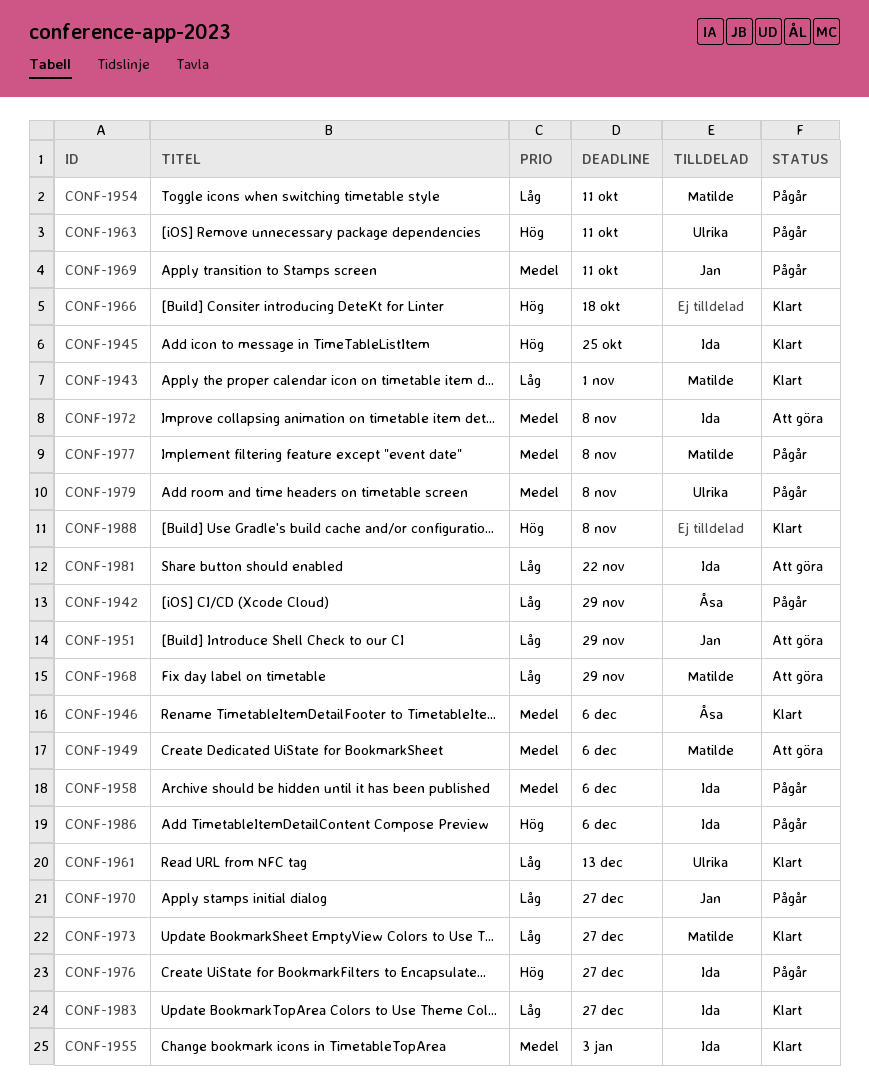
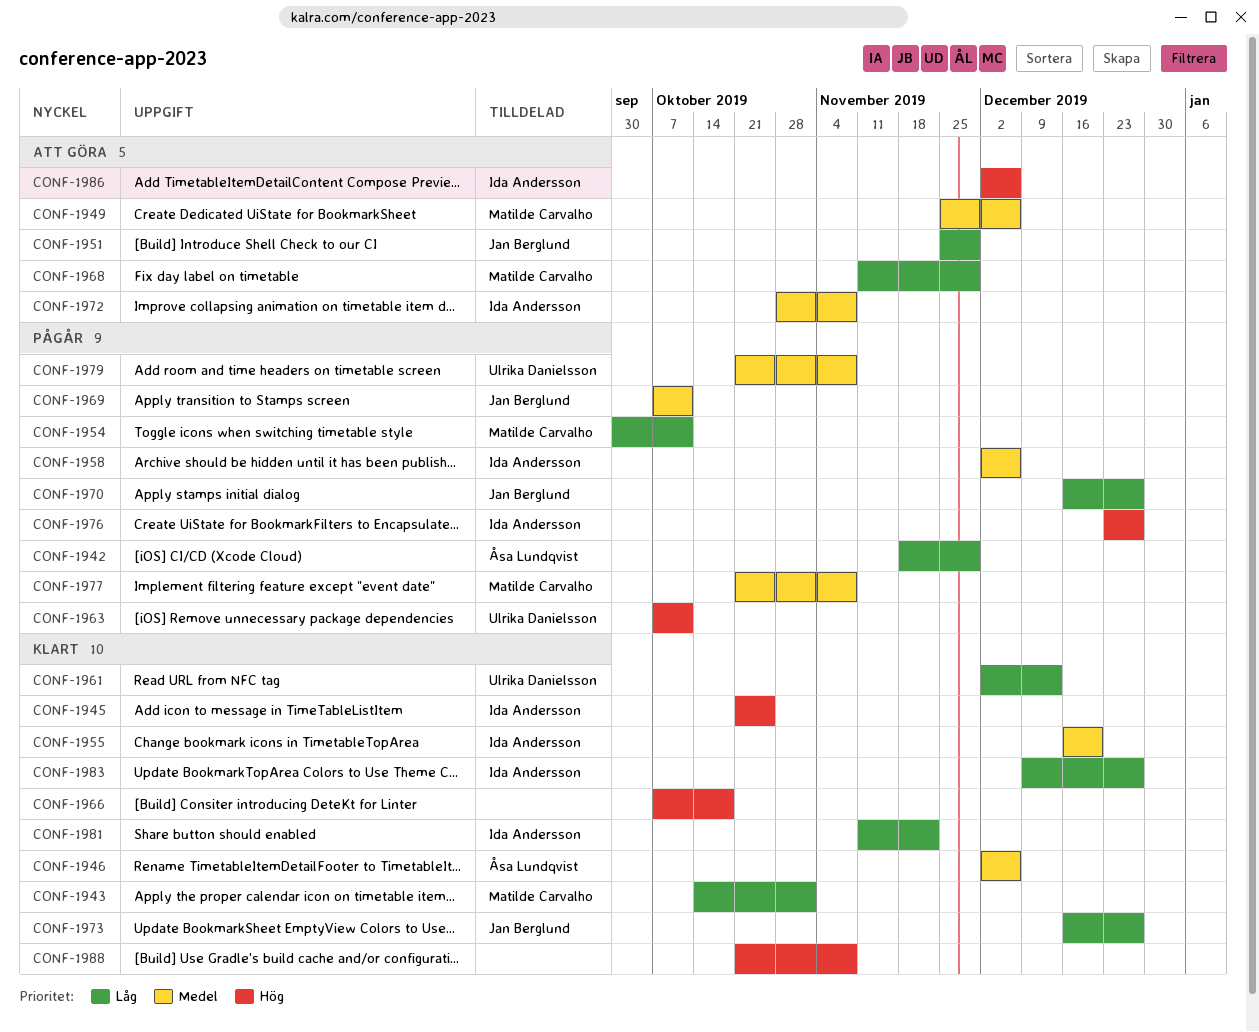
CONF-1955, due: Jan 3 -> Dec 20
CONF-1973, owner: Matilde Carvalho -> Jan Berglund
CONF-1981, status: Att göra -> Klart
CONF-1986, status: Pågår -> Att göra

